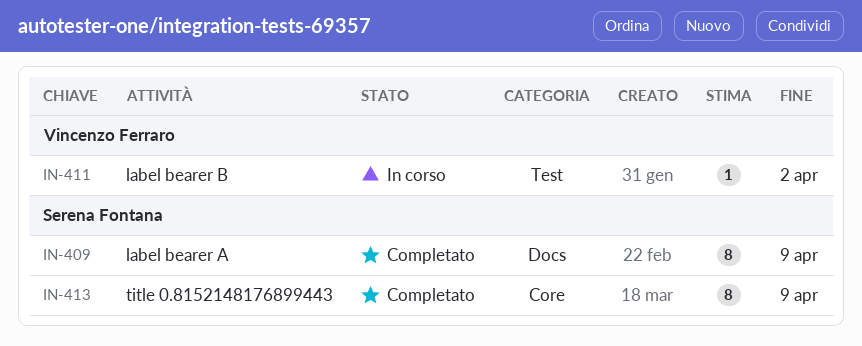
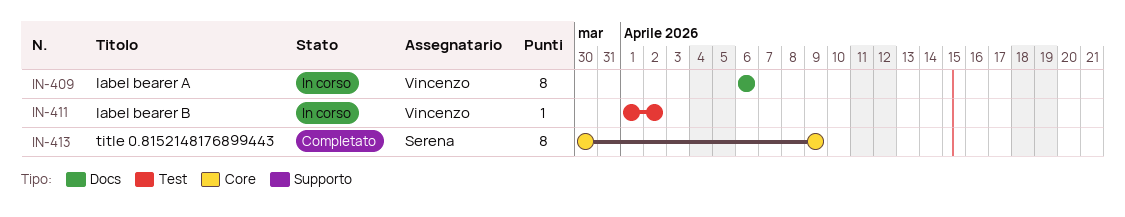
IN-409, status: Completato -> In corso
IN-409, owner: Serena Fontana -> Vincenzo Ferraro
IN-409, due: Apr 9 -> Apr 6

